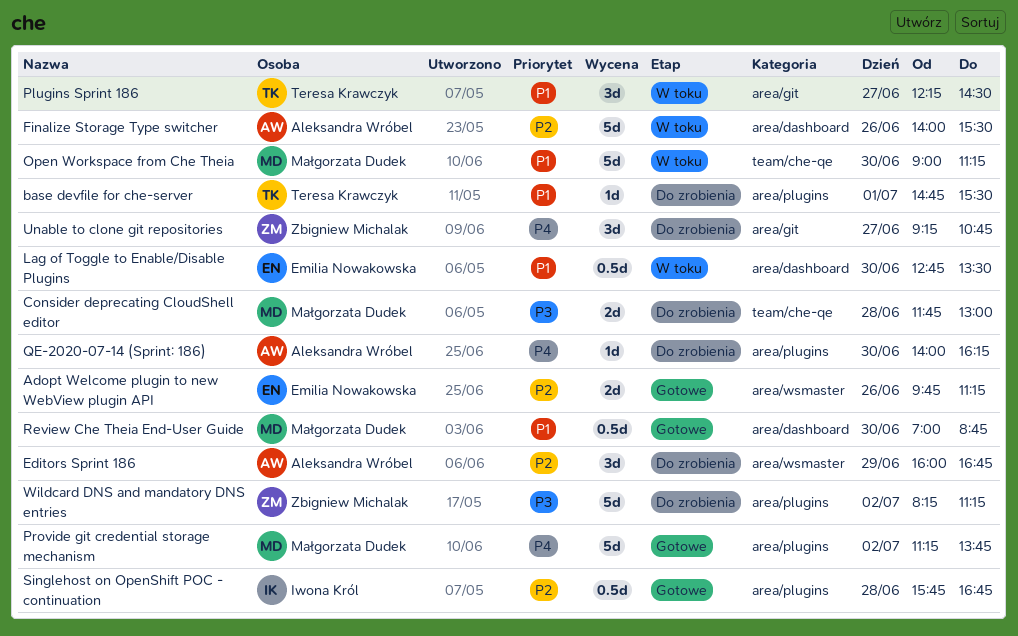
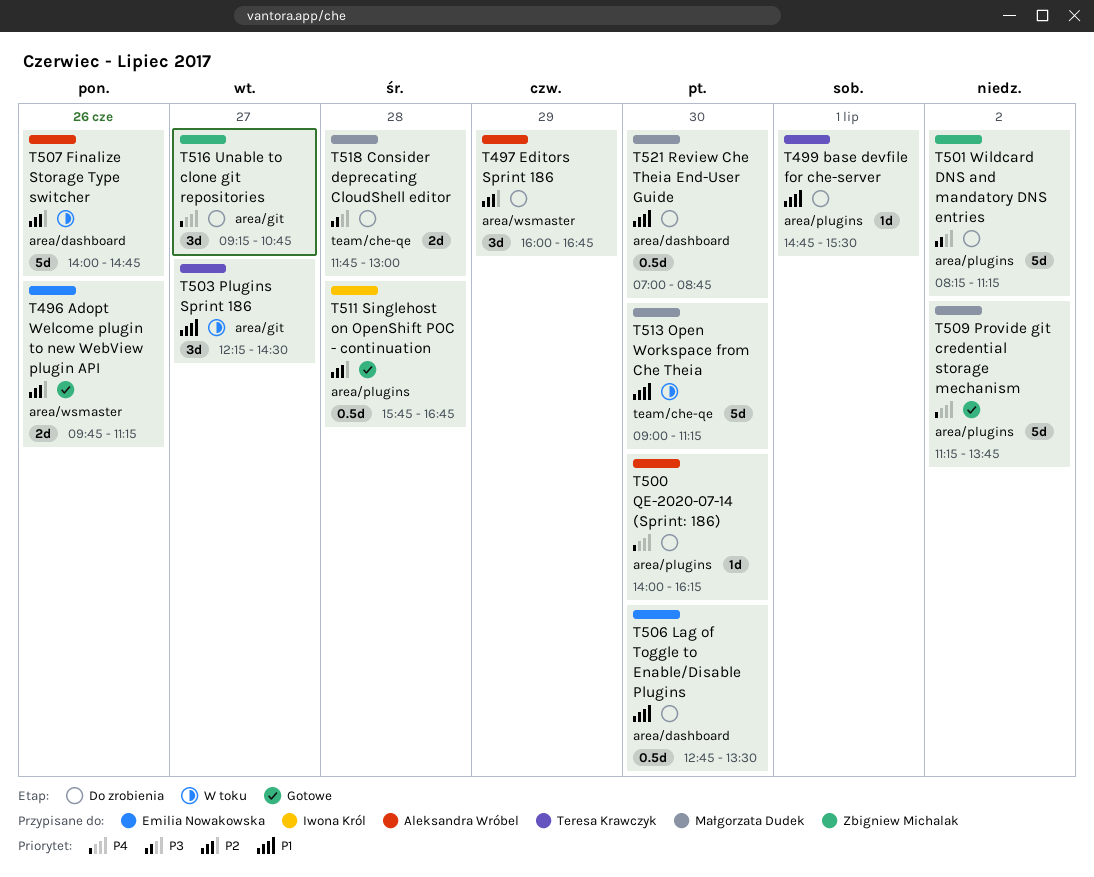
Finalize Storage Type switcher, ends: 15:30 -> 14:45
Lag of Toggle to Enable/Disable Plugins, status: W toku -> Do zrobienia
Review Che Theia End-User Guide, status: Gotowe -> Do zrobienia

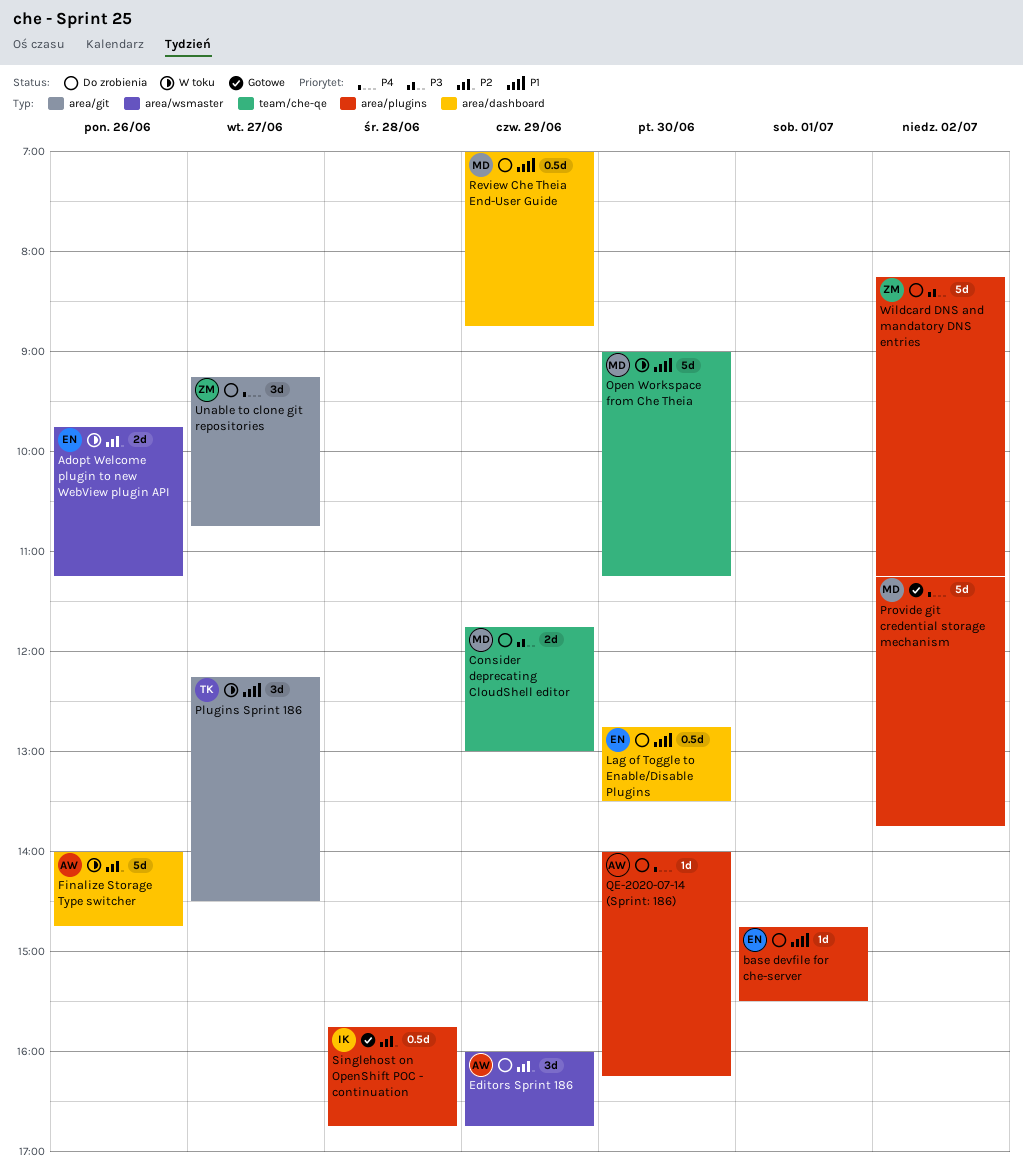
Adopt Welcome plugin to new WebView plugin API, status: Gotowe -> W toku
base devfile for che-server, owner: Teresa Krawczyk -> Emilia Nowakowska
Consider deprecating CloudShell editor, day: Jun 28 -> Jun 29
Review Che Theia End-User Guide, day: Jun 30 -> Jun 29

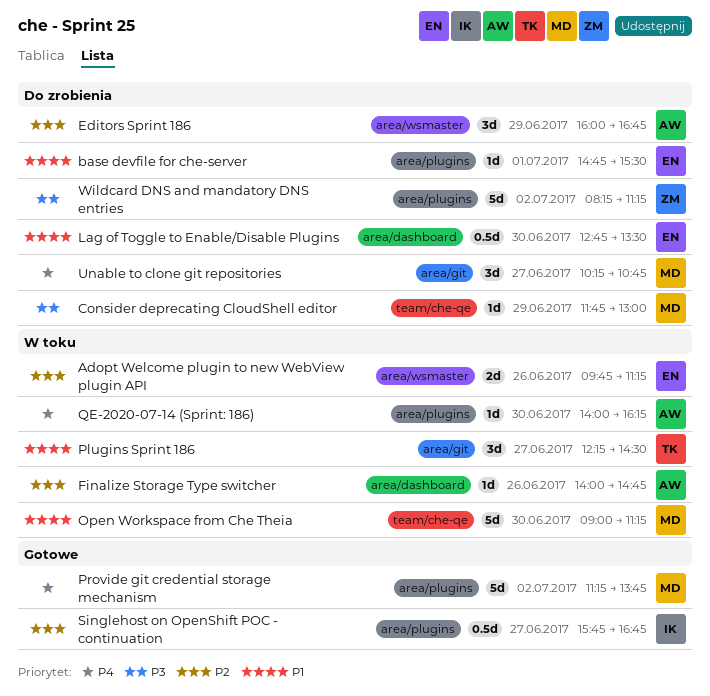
Consider deprecating CloudShell editor, estimate: 2d -> 1d
Finalize Storage Type switcher, estimate: 5d -> 1d
QE-2020-07-14 (Sprint: 186), status: Do zrobienia -> W toku
Review Che Theia End-User Guide: present -> none
Singlehost on OpenShift POC - continuation, day: Jun 28 -> Jun 27
Unable to clone git repositories, owner: ZM -> MD
Unable to clone git repositories, begins: 09:15 -> 10:15

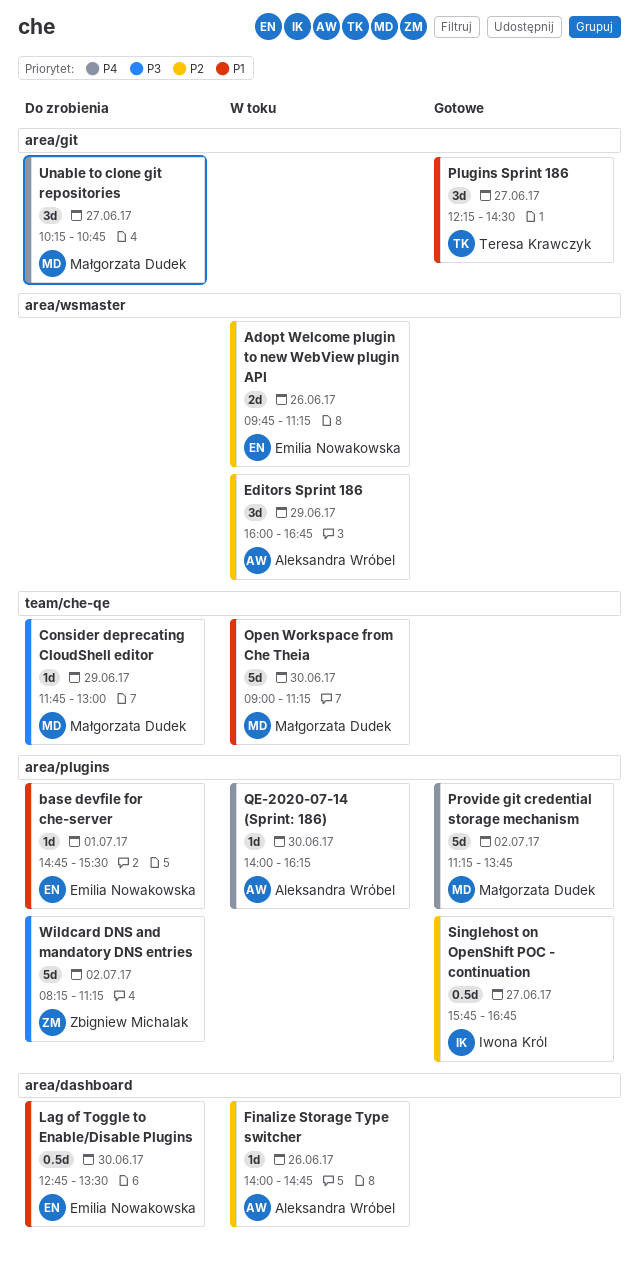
Editors Sprint 186, status: Do zrobienia -> W toku
Plugins Sprint 186, status: W toku -> Gotowe

